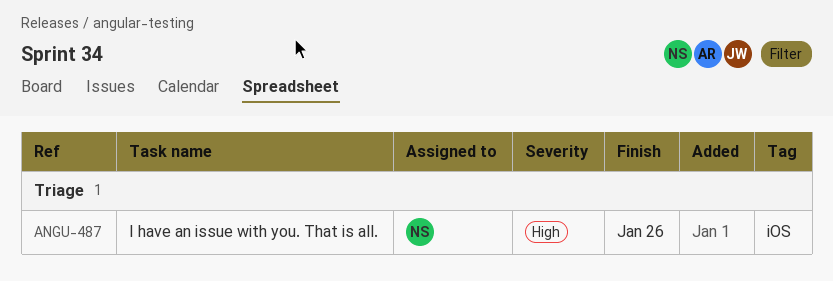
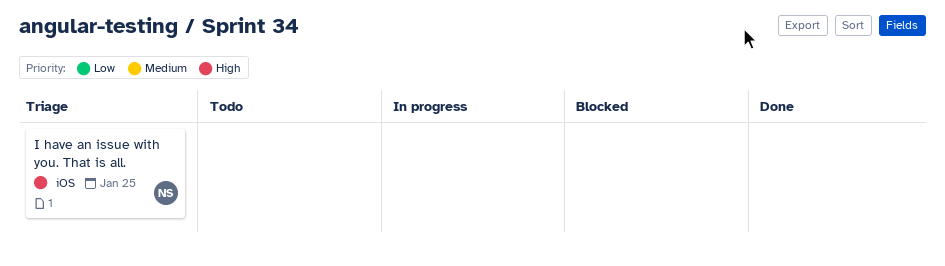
I have an issue with you. That is all., due: Jan 26 -> Jan 25

